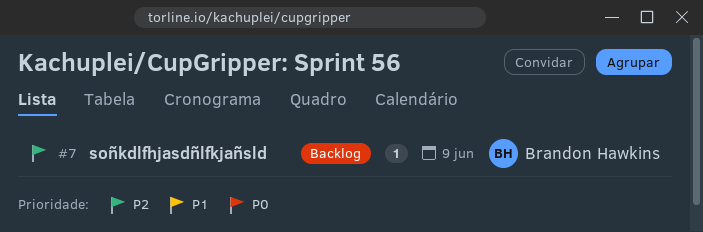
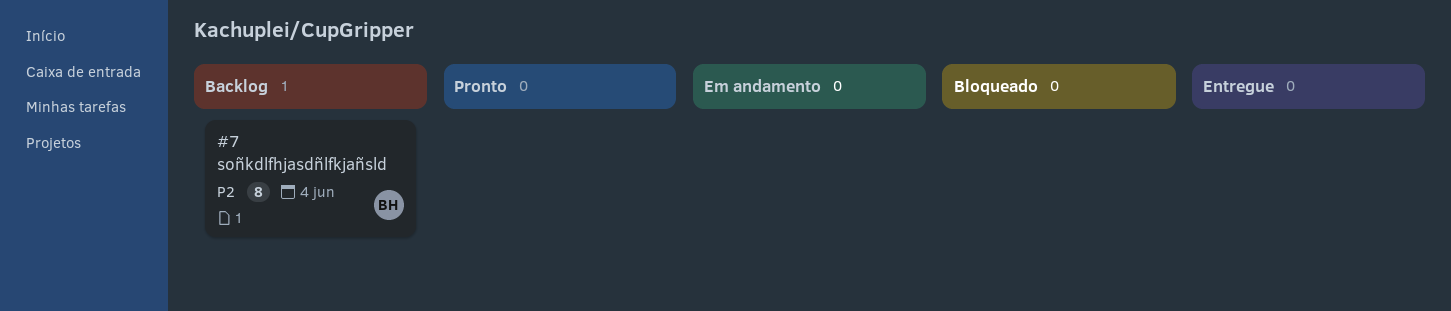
#7, estimate: 1 -> 8
#7, due: Jun 9 -> Jun 4

